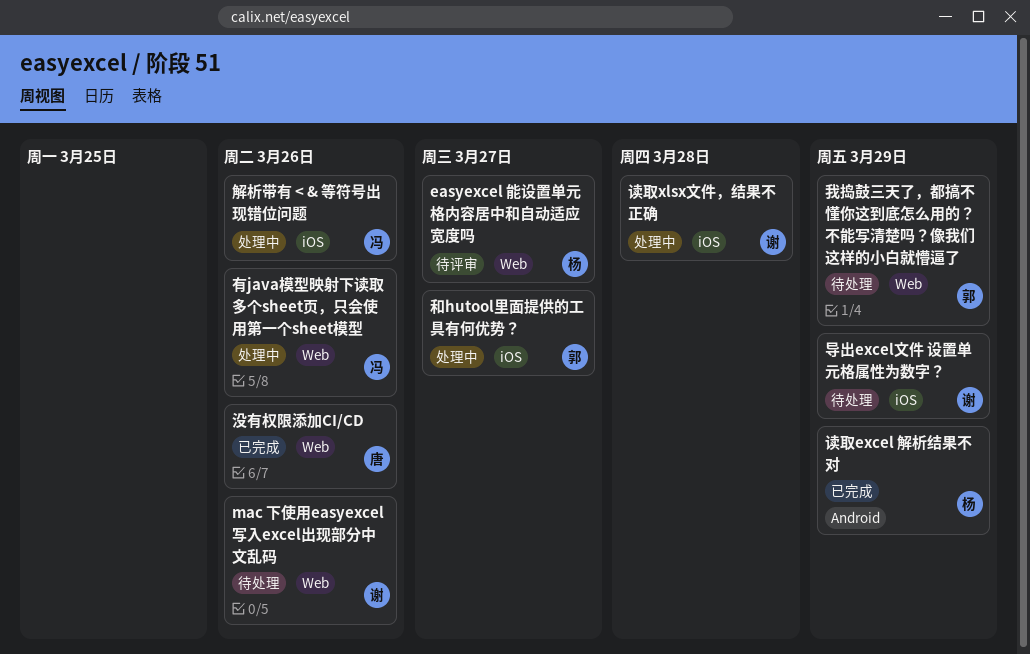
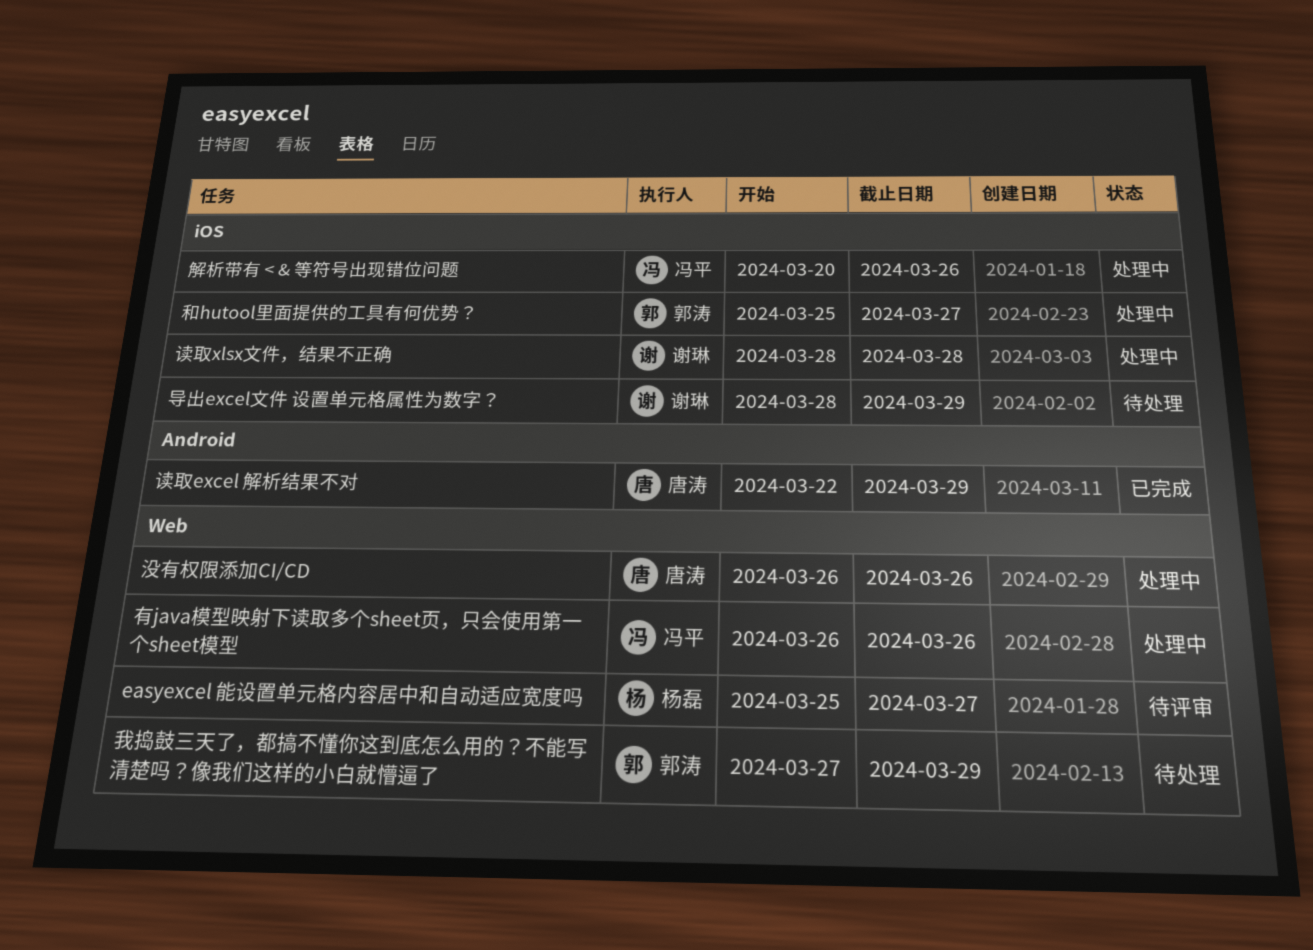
mac 下使用easyexcel 写入excel出现部分中文乱码: present -> none
没有权限添加CI/CD, status: 已完成 -> 处理中
读取excel 解析结果不对, owner: 杨磊 -> 唐涛

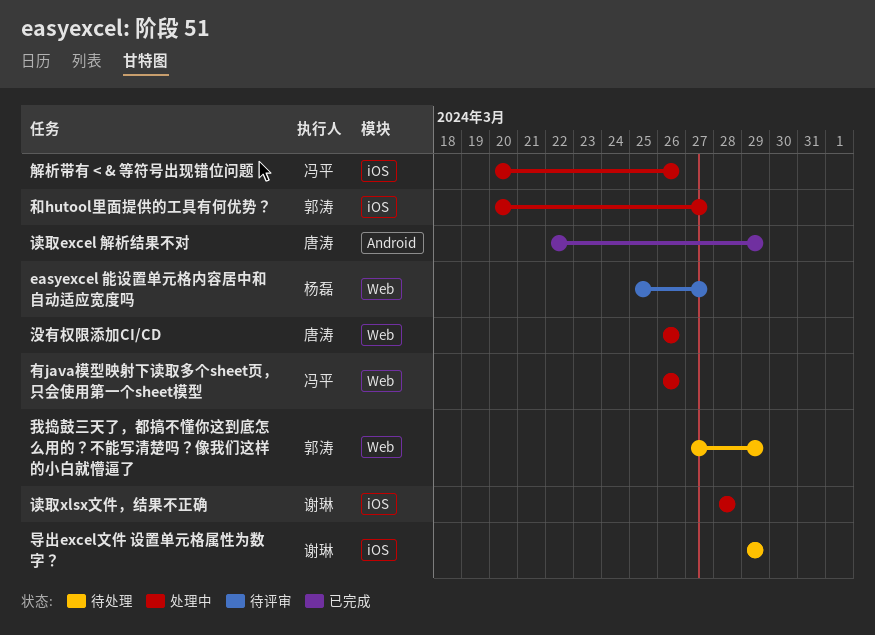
和hutool里面提供的工具有何优势？, start: Mar 25 -> Mar 20
导出excel文件 设置单元格属性为数字？, start: Mar 28 -> Mar 29

